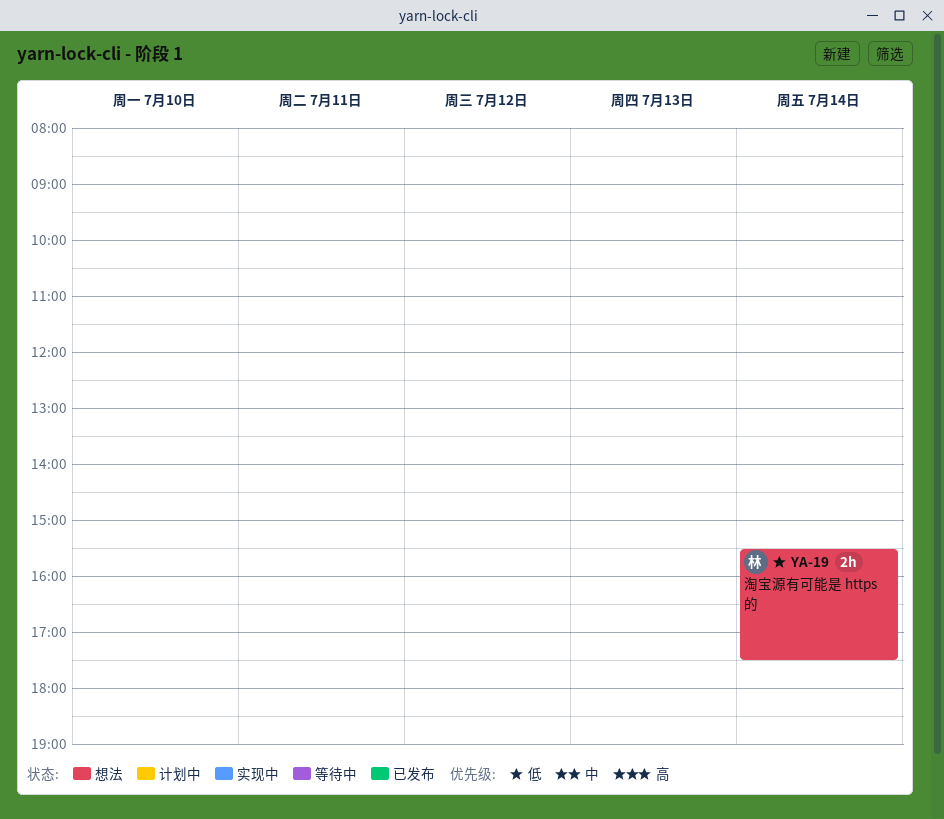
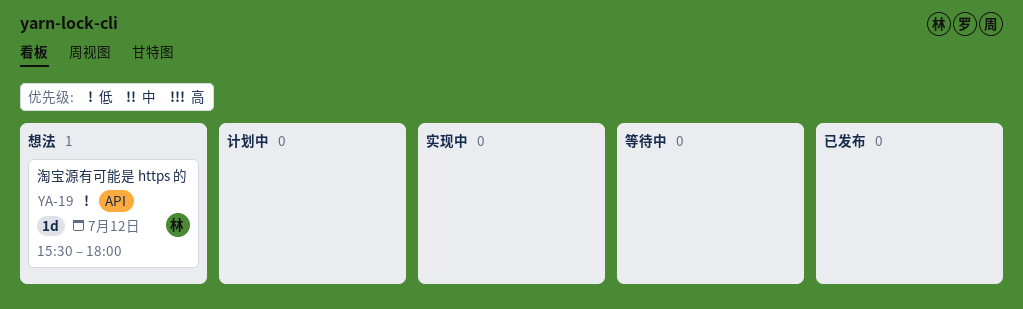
YA-19, estimate: 2h -> 1d
YA-19, day: Jul 14 -> Jul 12
YA-19, ends: 17:30 -> 18:00

